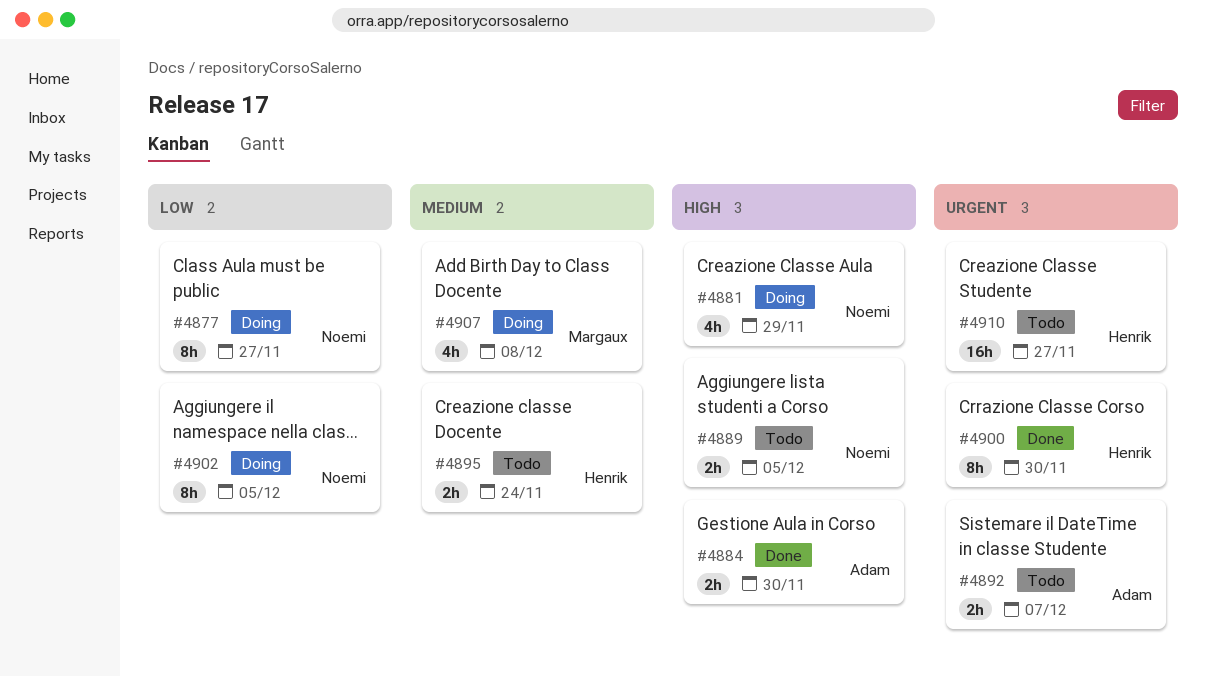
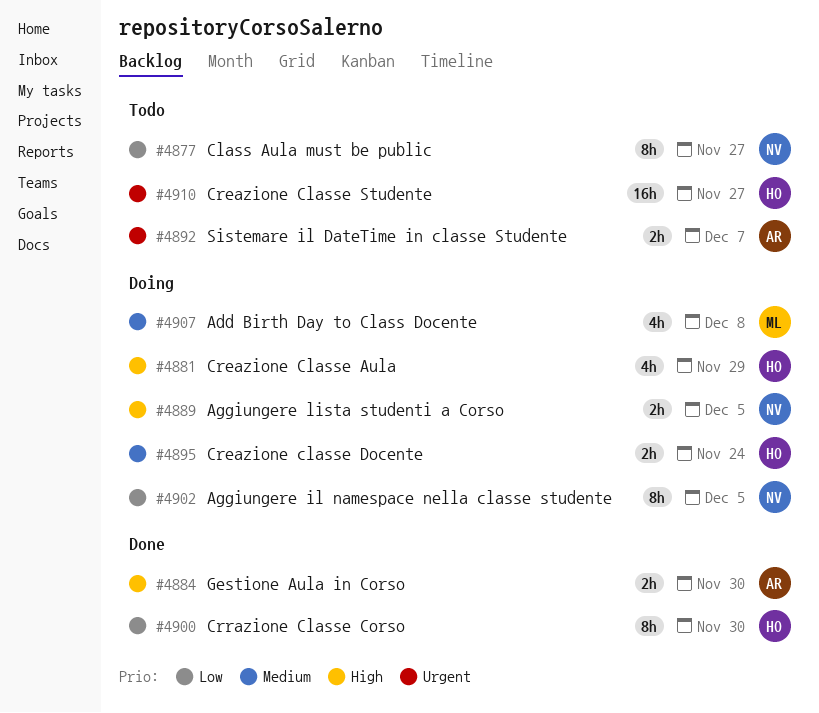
#4877, status: Doing -> Todo
#4881, owner: Noemi -> Henrik
#4889, status: Todo -> Doing
#4895, status: Todo -> Doing
#4900, priority: Urgent -> Low

